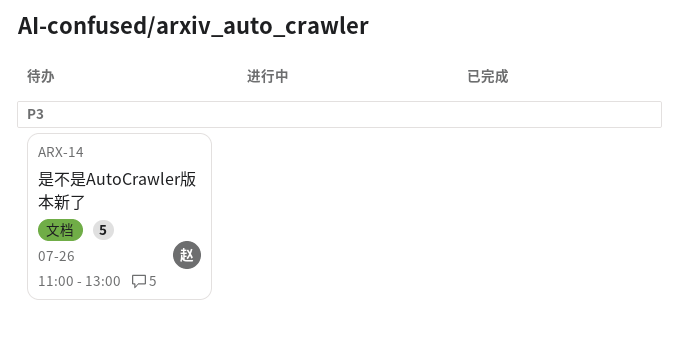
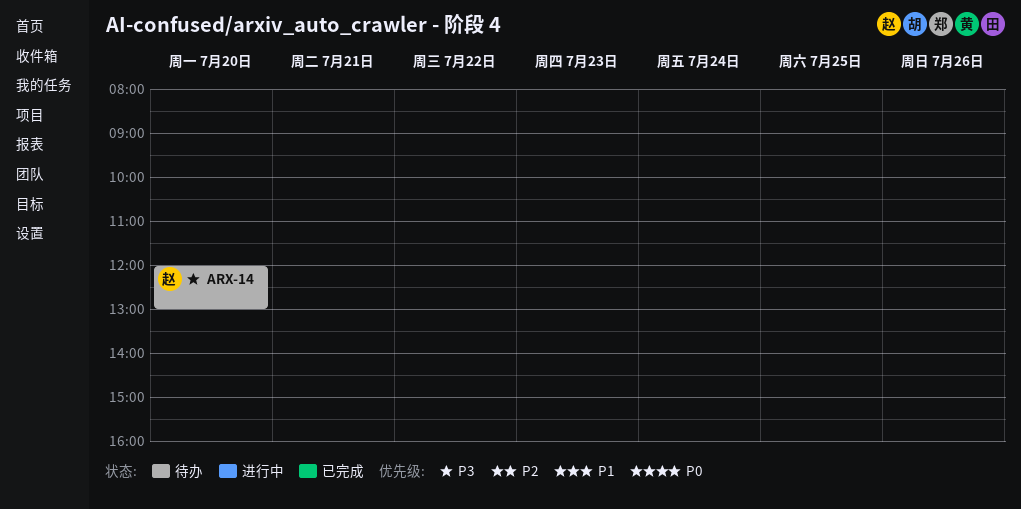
ARX-14, day: Jul 26 -> Jul 20
ARX-14, begins: 11:00 -> 12:00

